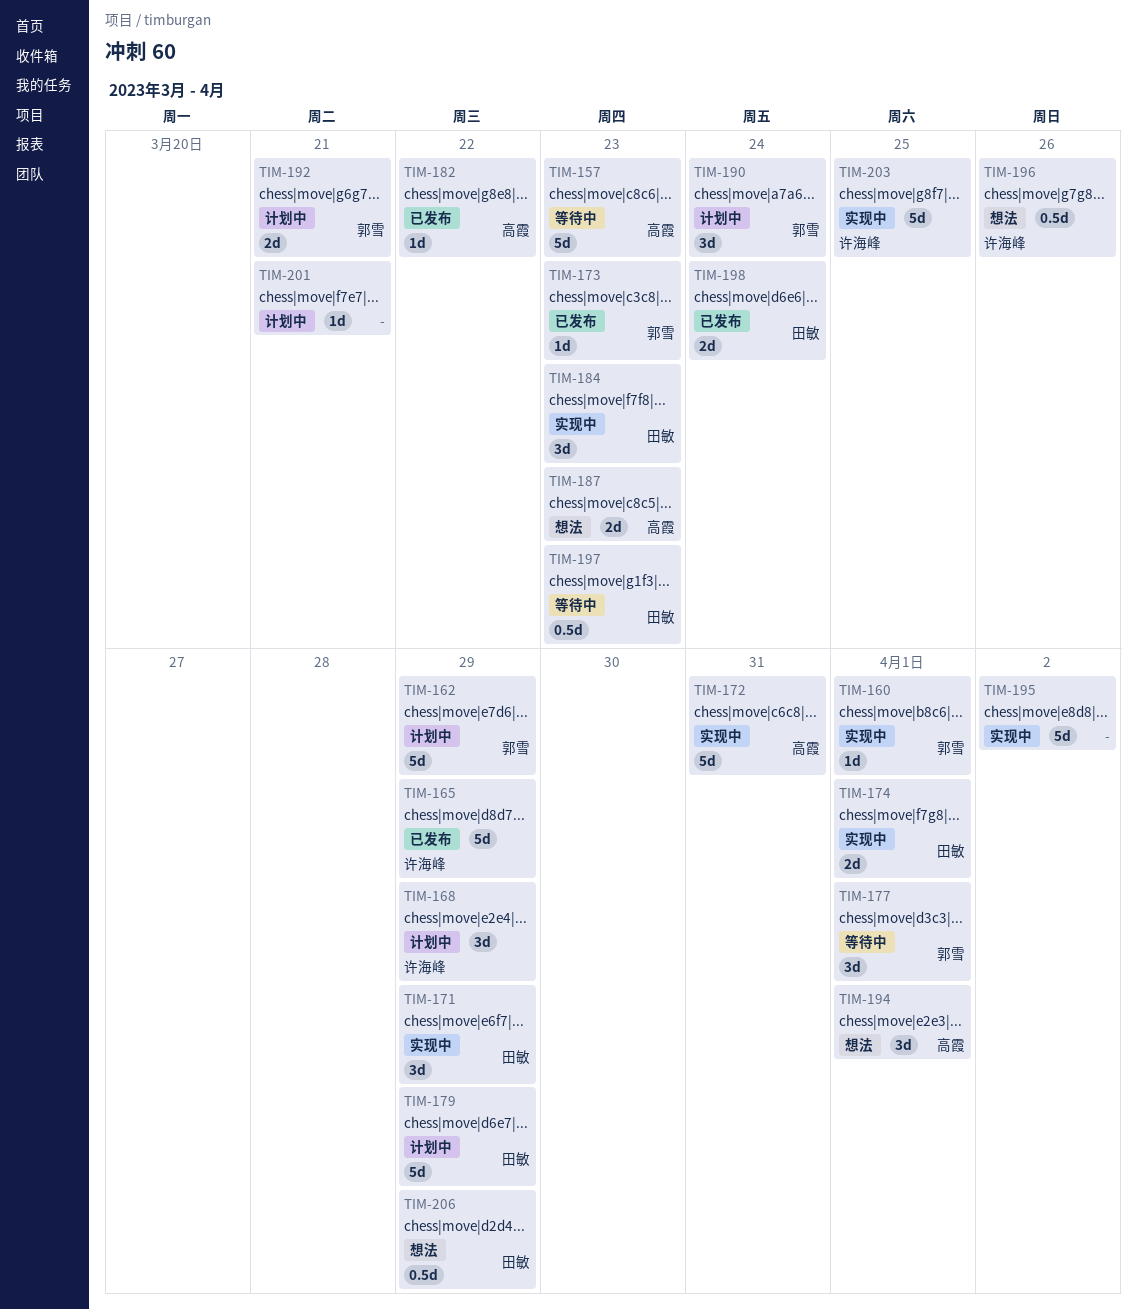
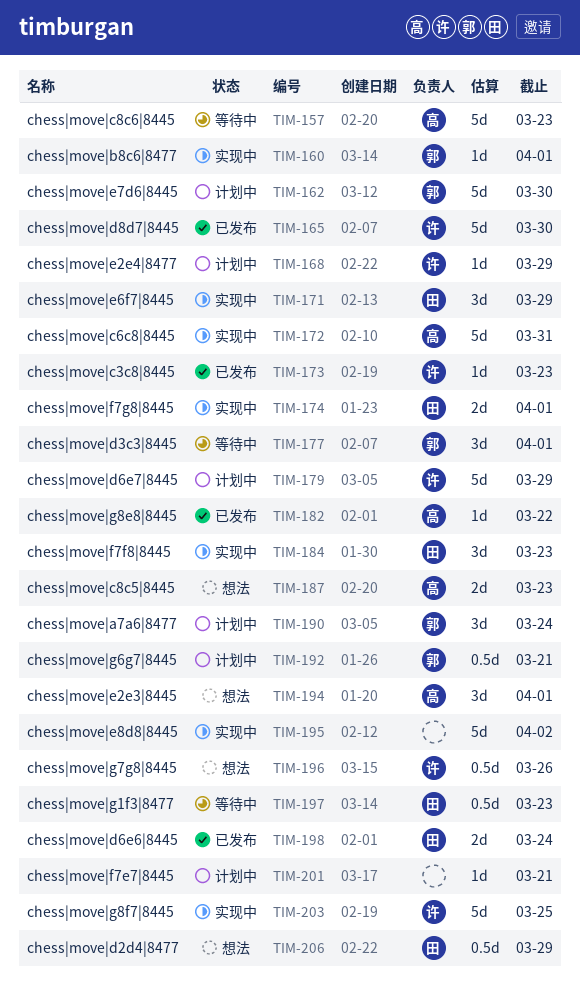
TIM-162, due: Mar 29 -> Mar 30
TIM-165, due: Mar 29 -> Mar 30
TIM-168, estimate: 3d -> 1d
TIM-173, owner: 郭雪 -> 许海峰
TIM-179, owner: 田敏 -> 许海峰
TIM-192, estimate: 2d -> 0.5d

